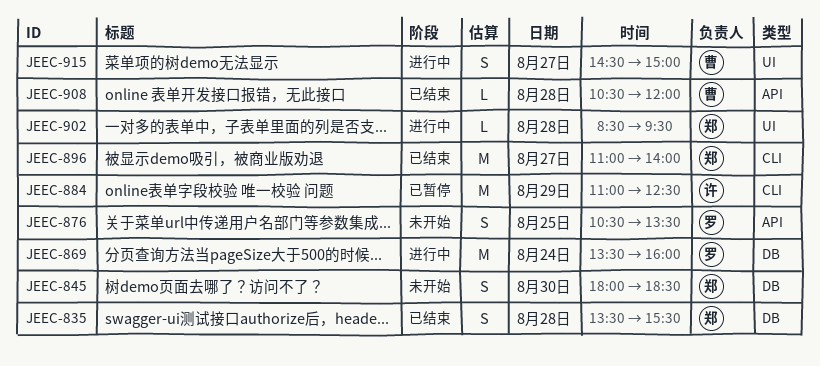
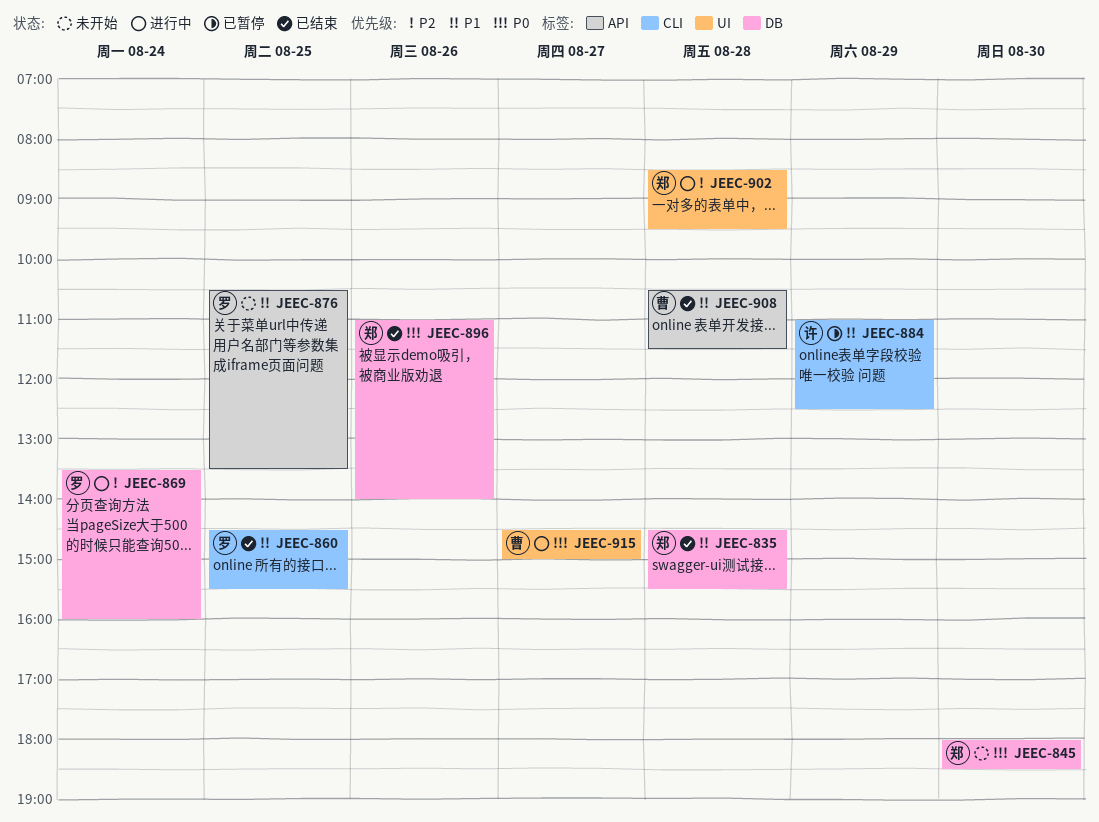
JEEC-835, begins: 13:30 -> 14:30
JEEC-860: none -> present
JEEC-896, label: CLI -> DB
JEEC-896, day: Aug 27 -> Aug 26
JEEC-908, ends: 12:00 -> 11:30

